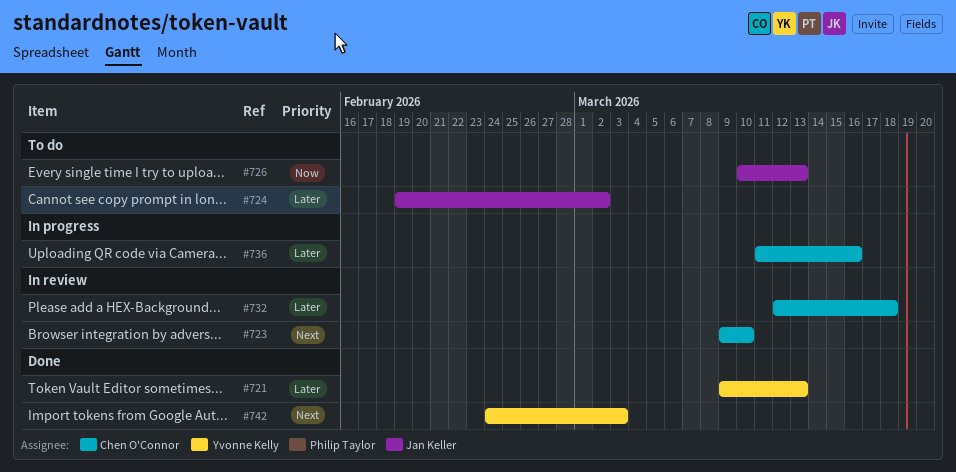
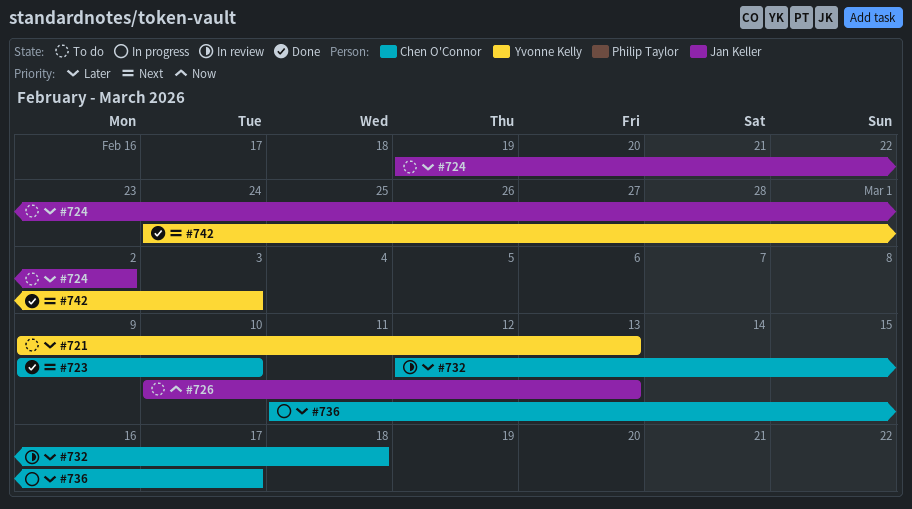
#721, status: Done -> To do
#723, status: In review -> Done
#736, due: Mar 16 -> Mar 17

